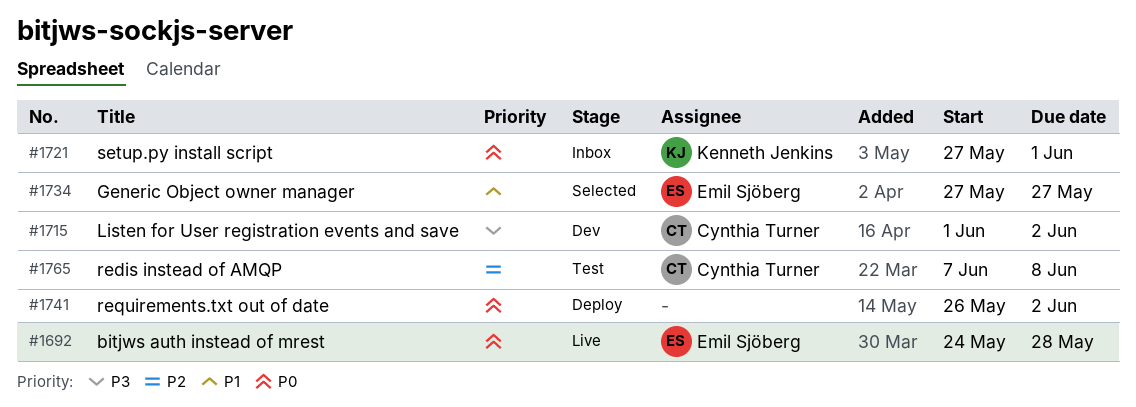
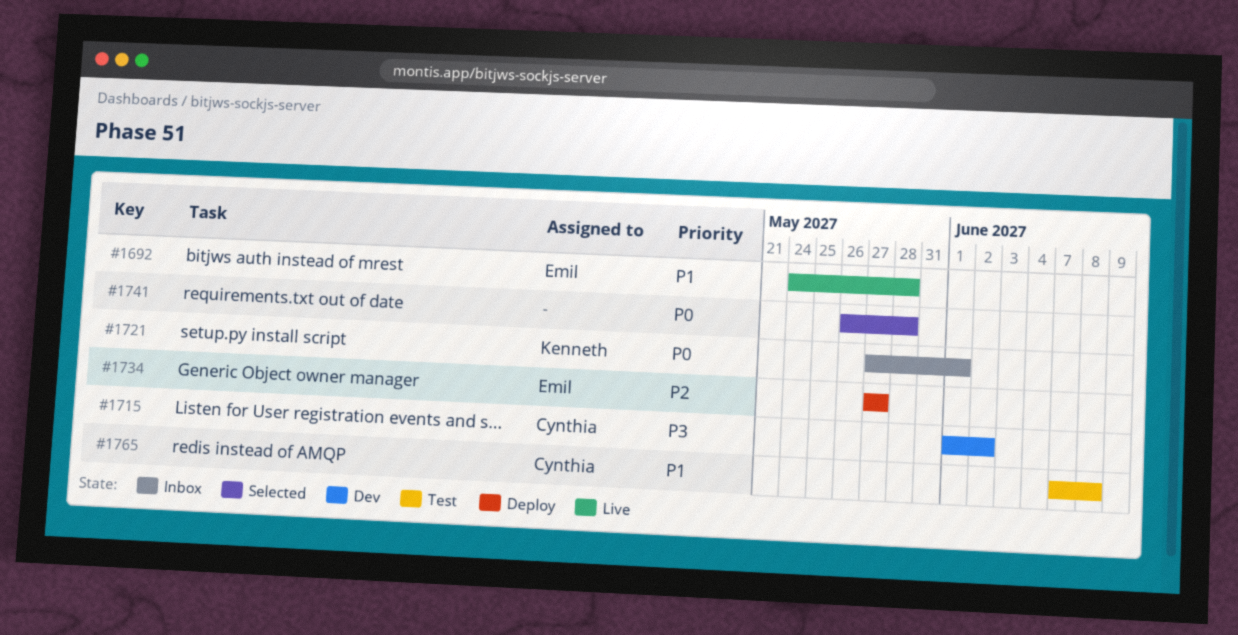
#1692, priority: P0 -> P1
#1734, status: Selected -> Deploy
#1734, priority: P1 -> P2
#1741, status: Deploy -> Selected
#1741, due: Jun 2 -> May 28
#1765, priority: P2 -> P1

